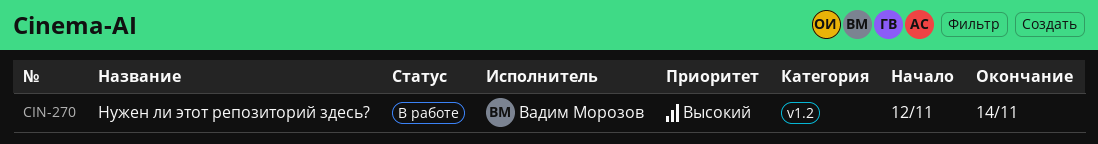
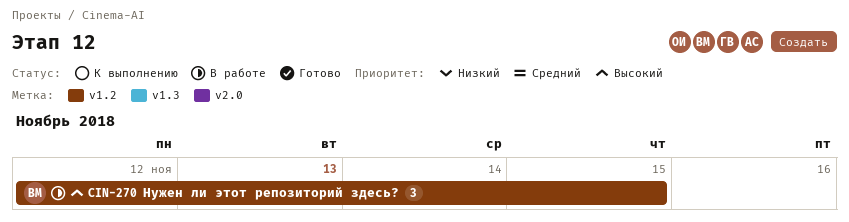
CIN-270, due: Nov 14 -> Nov 15

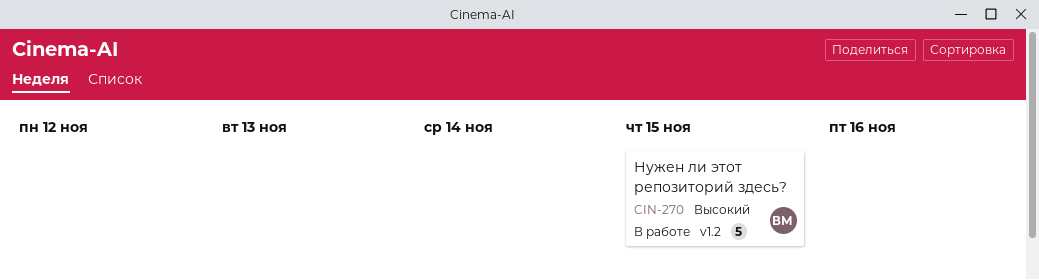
CIN-270, estimate: 3 -> 5

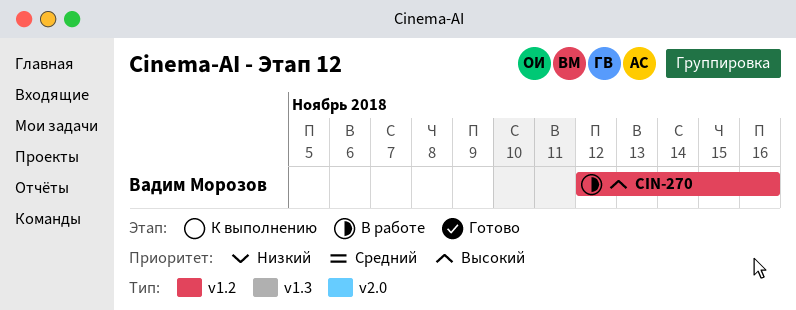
CIN-270, due: Nov 15 -> Nov 16

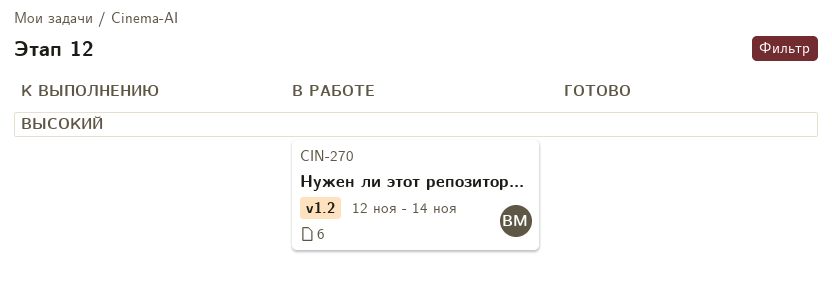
CIN-270, due: Nov 16 -> Nov 14

